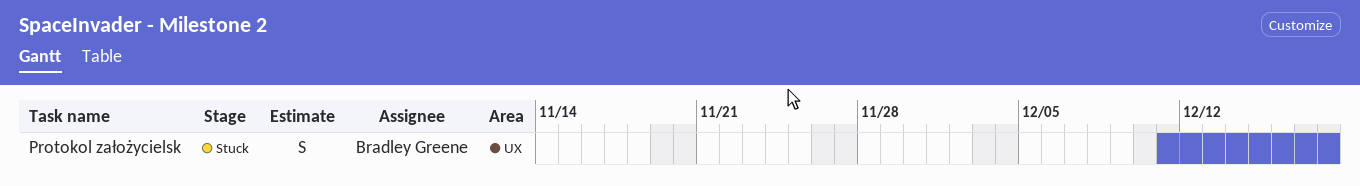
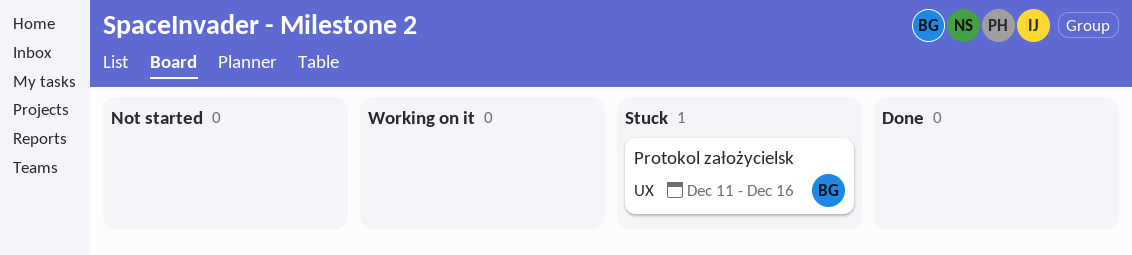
Protokol założycielsk, due: Dec 18 -> Dec 16

